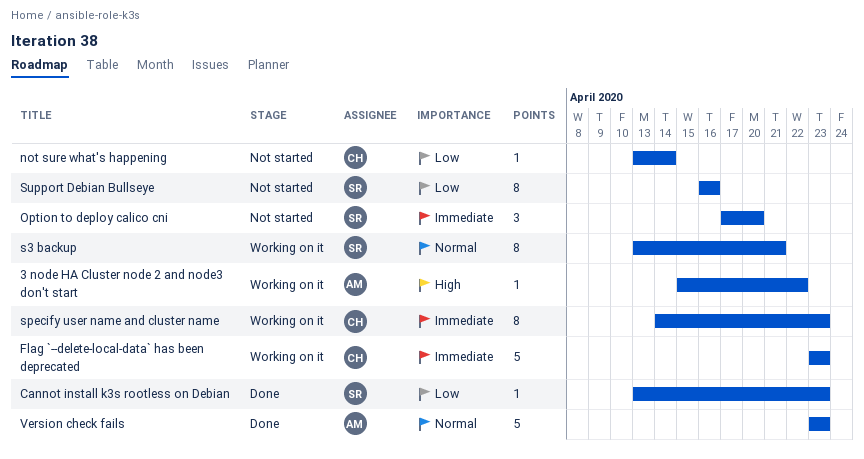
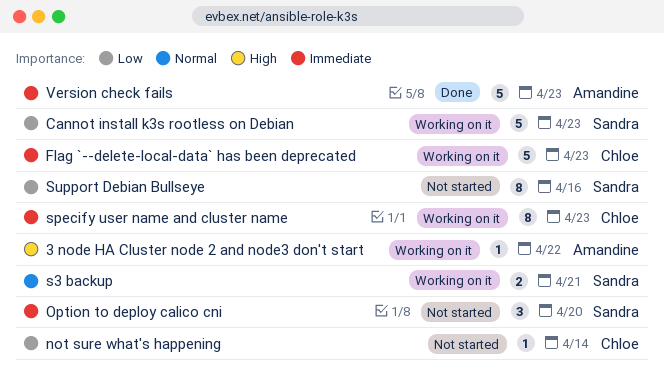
Cannot install k3s rootless on Debian, status: Done -> Working on it
Cannot install k3s rootless on Debian, estimate: 1 -> 5
s3 backup, estimate: 8 -> 2
Version check fails, priority: Normal -> Immediate

